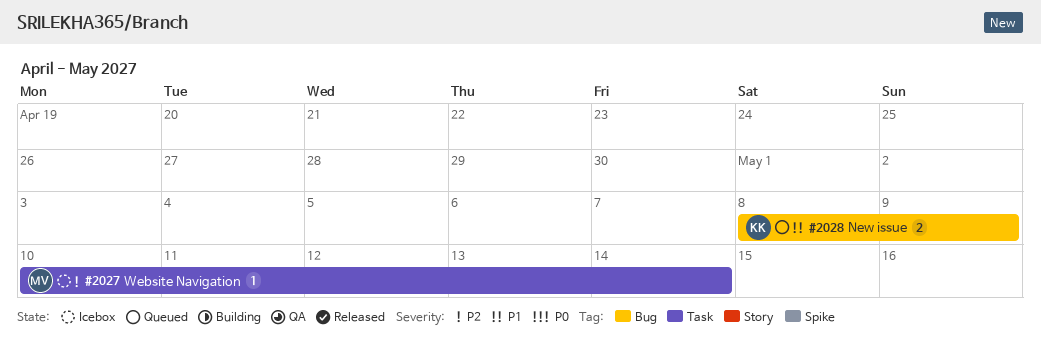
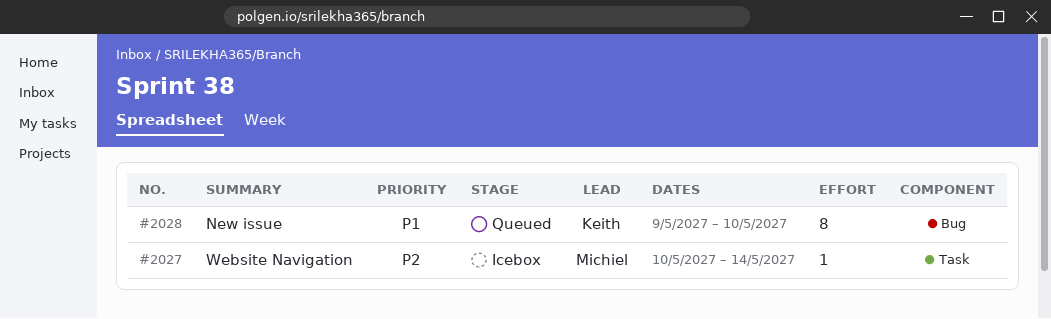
#2028, estimate: 2 -> 8
#2028, start: May 8 -> May 9
#2028, due: May 9 -> May 10

